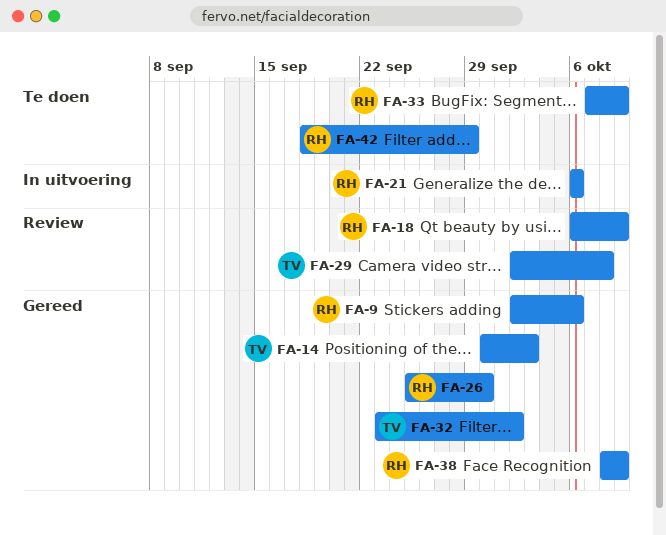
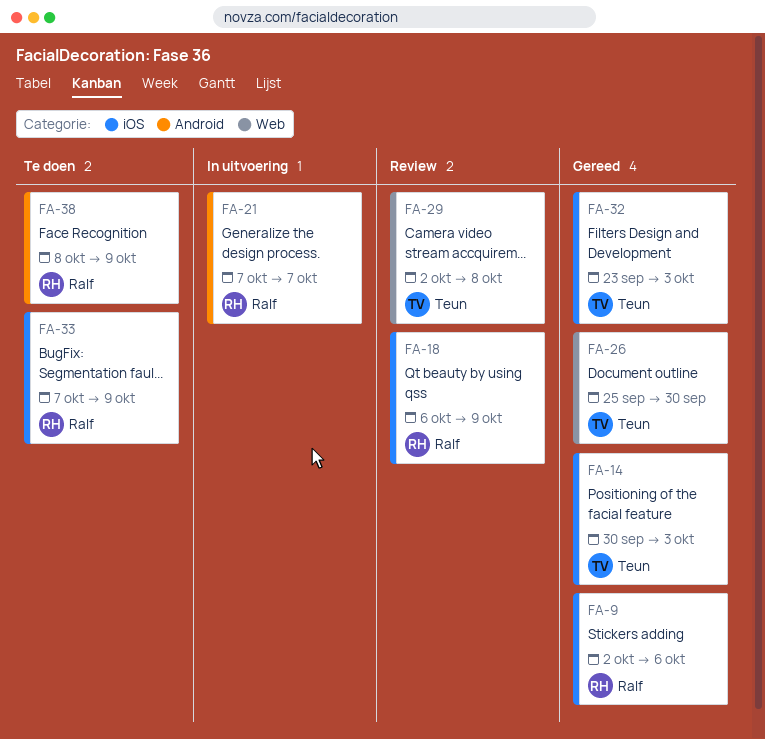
FA-21, start: Oct 6 -> Oct 7
FA-21, due: Oct 6 -> Oct 7
FA-26, owner: Ralf -> Teun
FA-32, due: Oct 2 -> Oct 3
FA-38, status: Gereed -> Te doen
FA-42: present -> none

